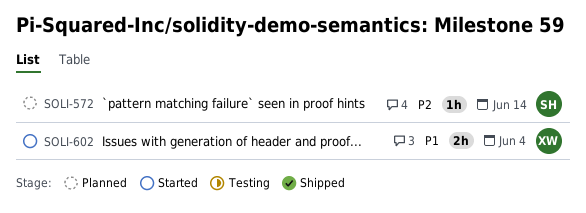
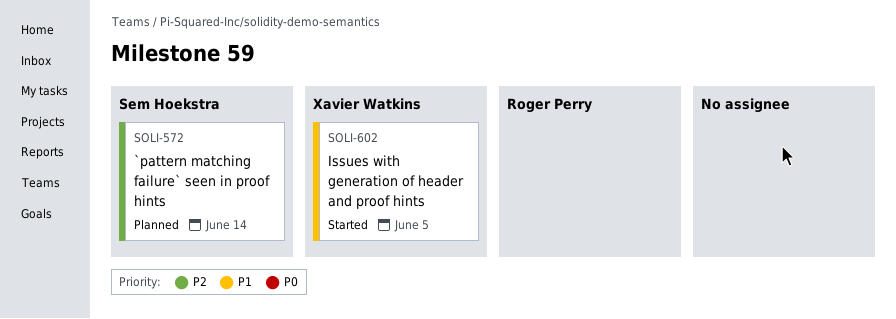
SOLI-602, due: Jun 4 -> Jun 5

